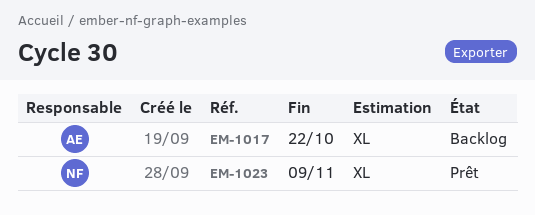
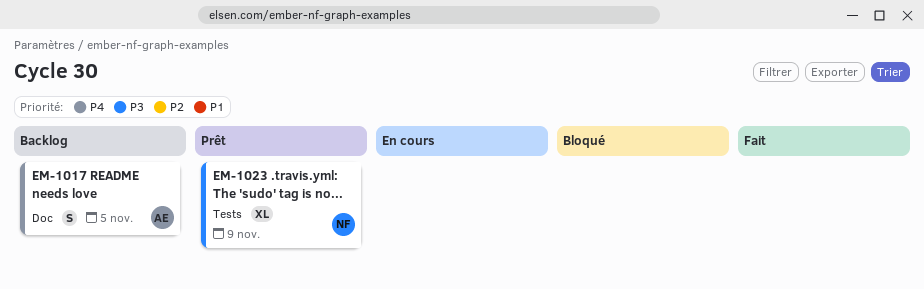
EM-1017, estimate: XL -> S
EM-1017, due: Oct 22 -> Nov 5

